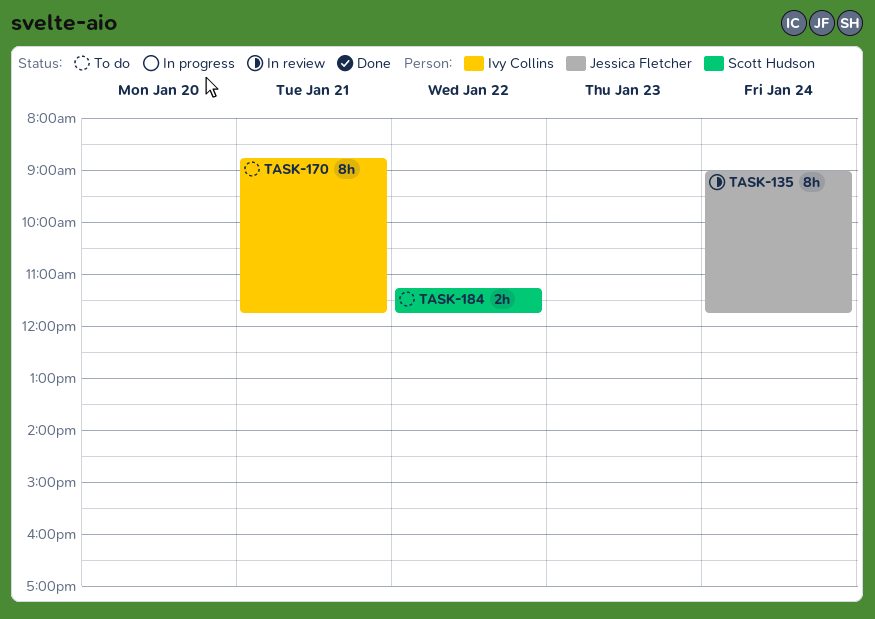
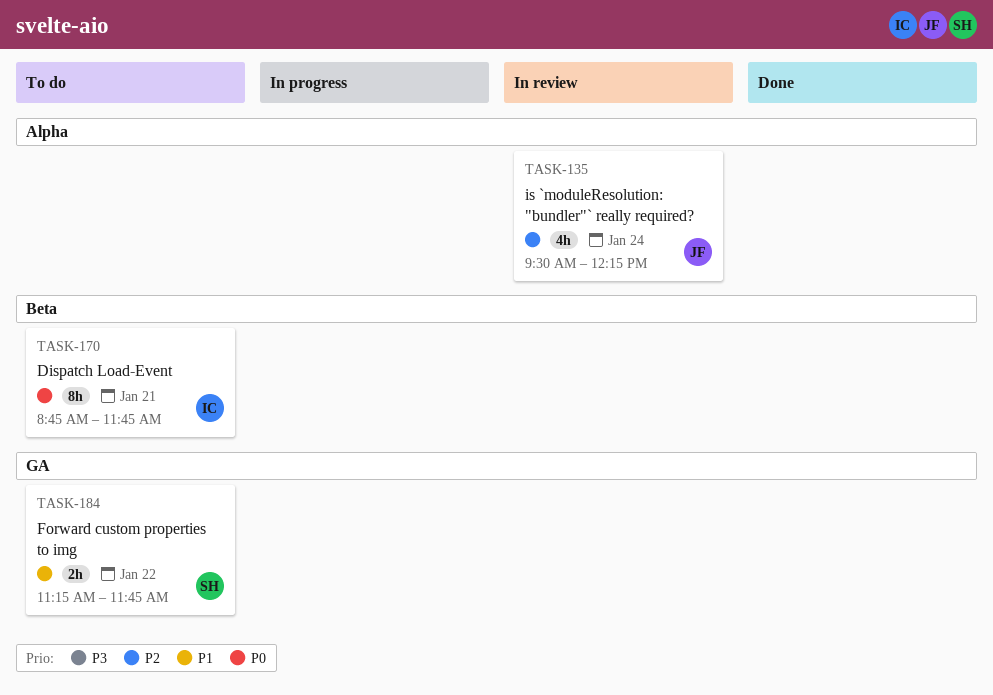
TASK-135, estimate: 8h -> 4h
TASK-135, begins: 09:00 -> 09:30
TASK-135, ends: 11:45 -> 12:15

